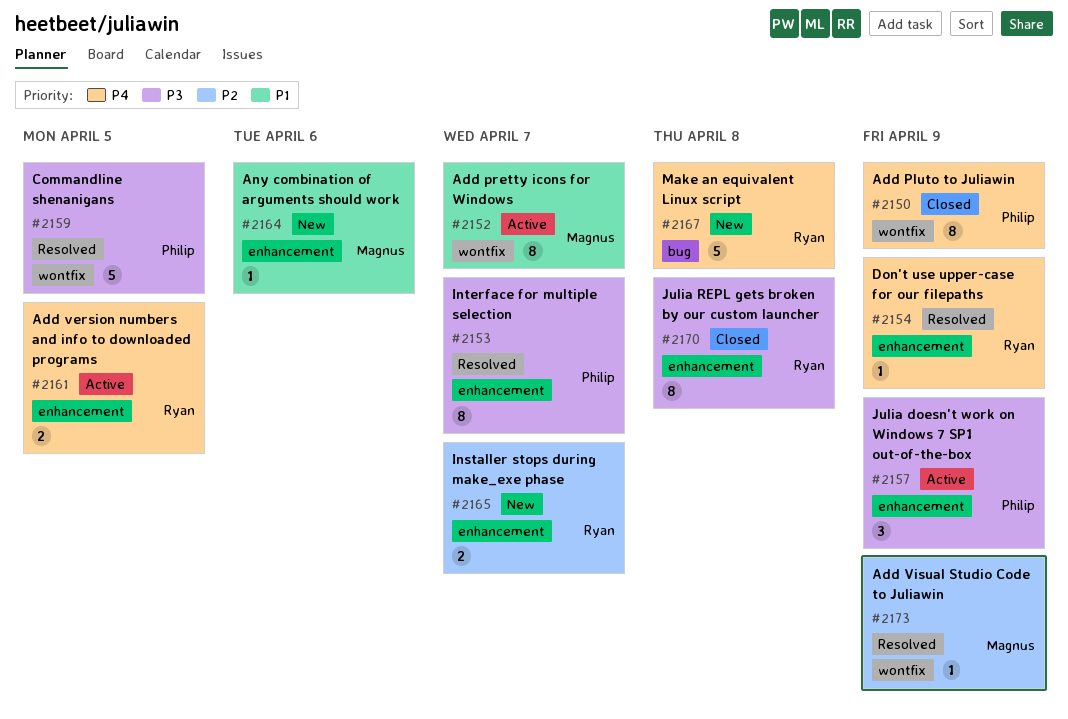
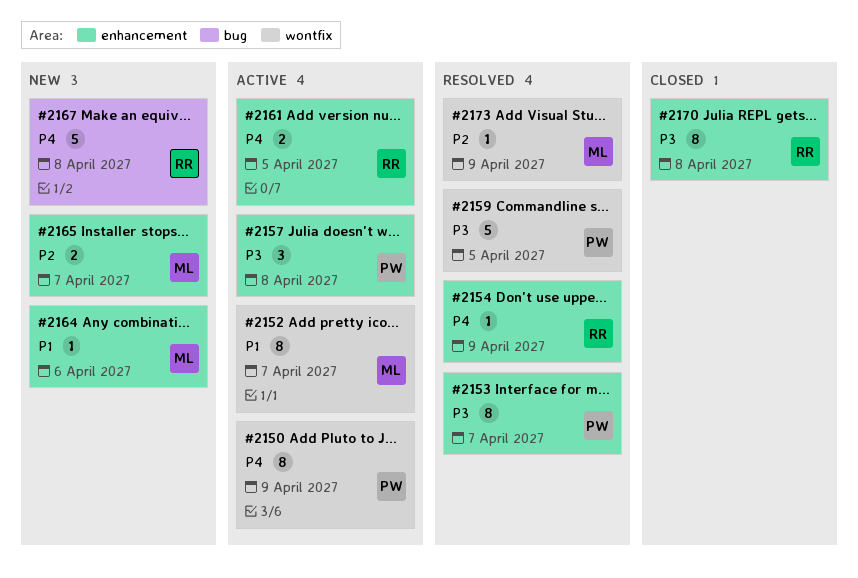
#2150, status: Closed -> Active
#2157, due: Apr 9 -> Apr 8
#2165, owner: Ryan -> Magnus

